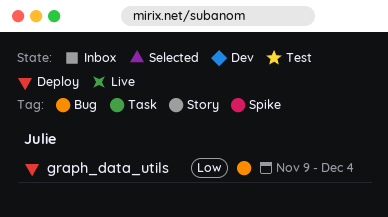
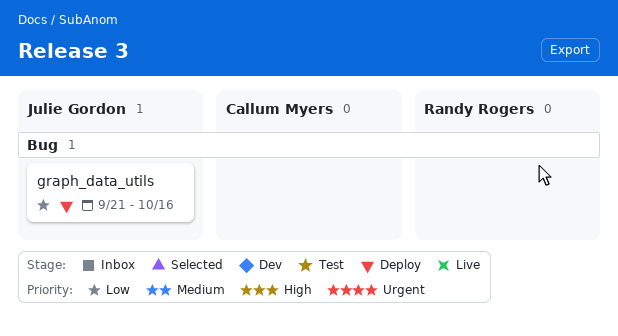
graph_data_utils, start: Nov 9 -> Sep 21
graph_data_utils, due: Dec 4 -> Oct 16

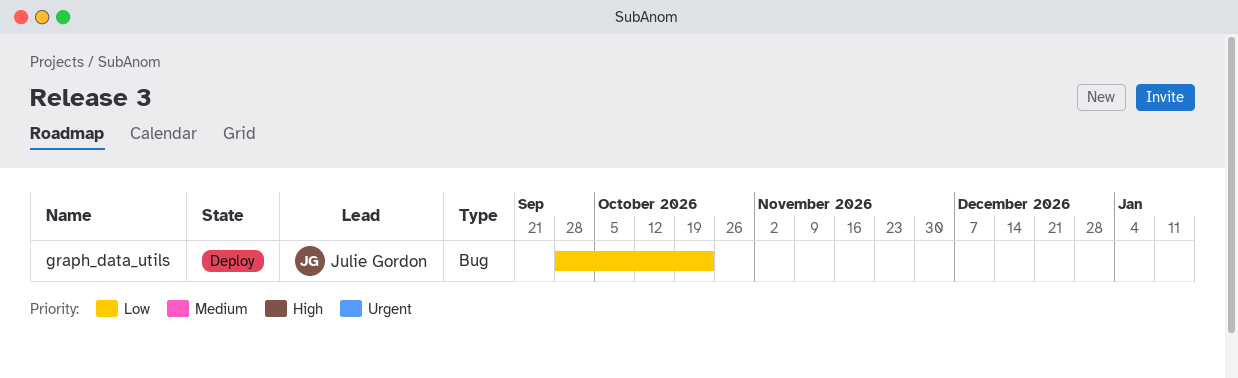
graph_data_utils, start: Sep 21 -> Sep 28
graph_data_utils, due: Oct 16 -> Oct 23

